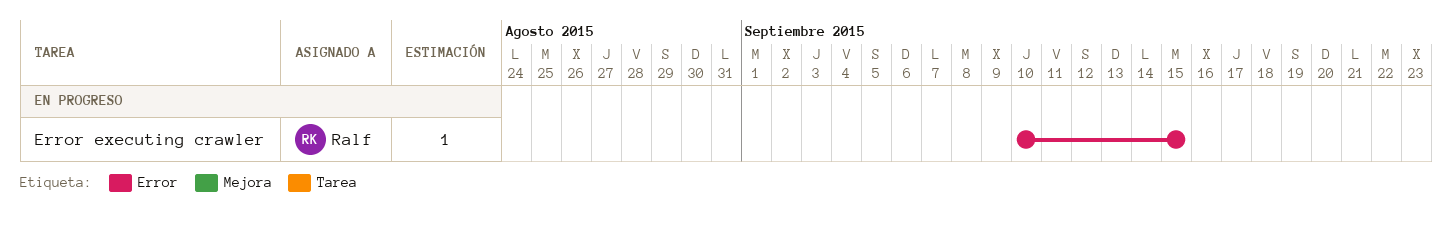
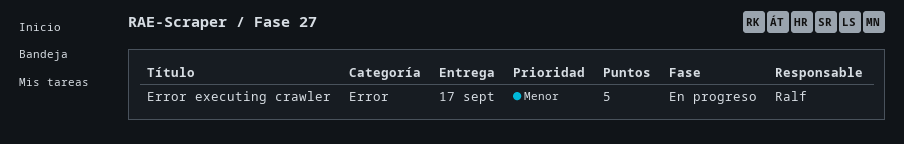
Error executing crawler, estimate: 1 -> 5
Error executing crawler, due: Sep 15 -> Sep 17

